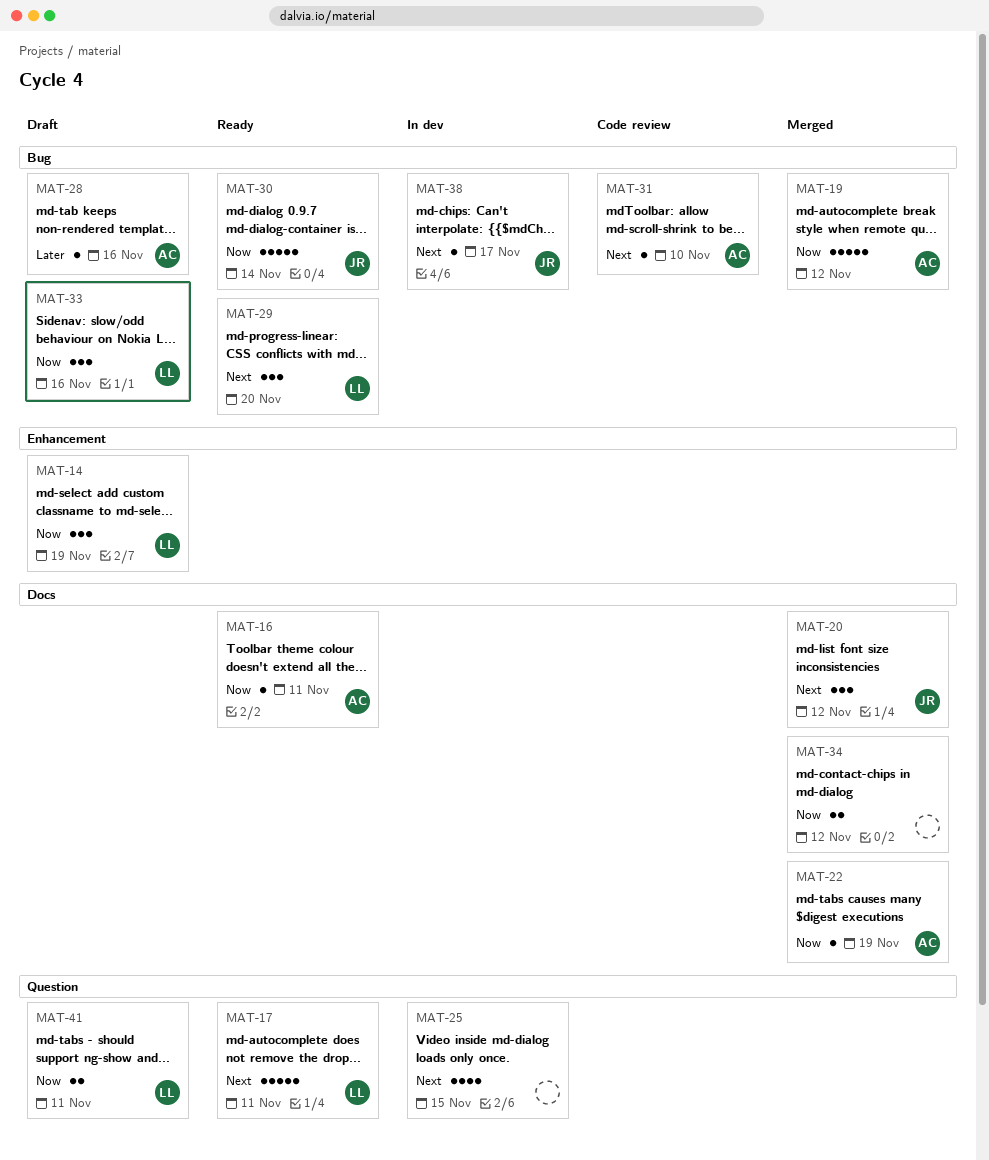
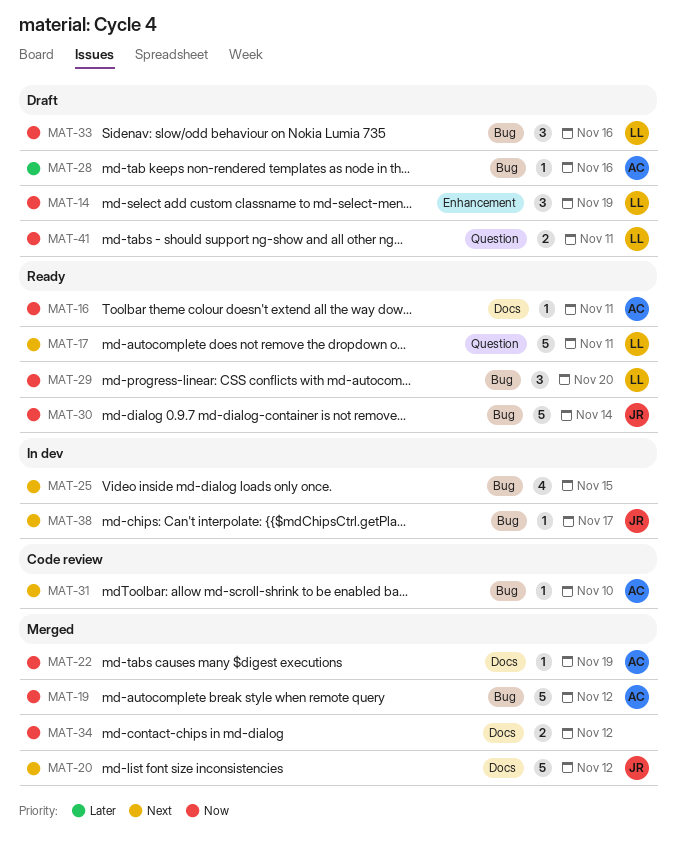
MAT-20, estimate: 3 -> 5
MAT-25, label: Question -> Bug
MAT-29, priority: Next -> Now

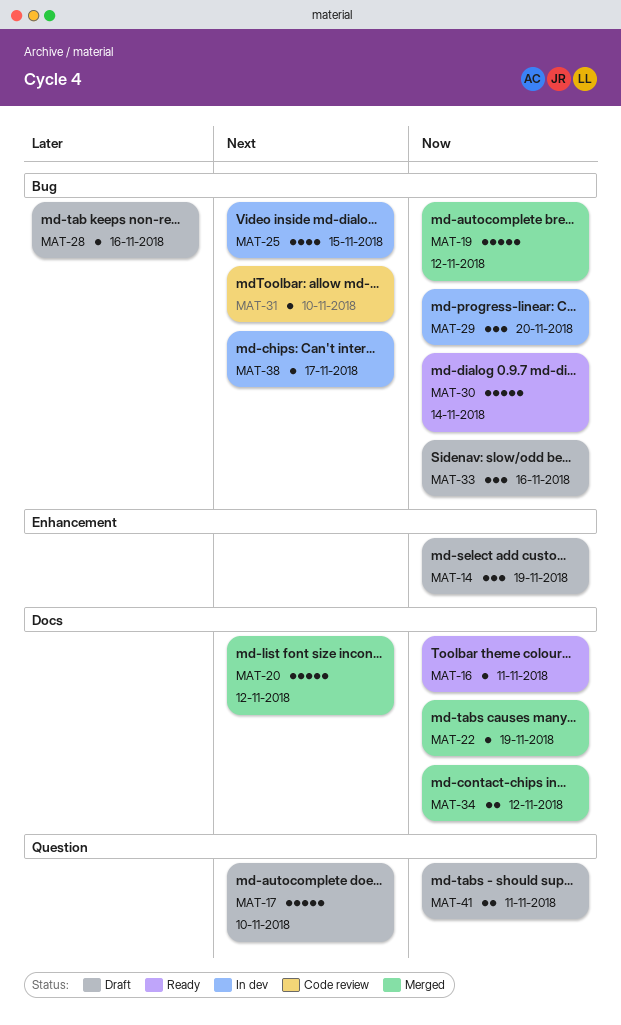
MAT-17, status: Ready -> Draft
MAT-17, due: Nov 11 -> Nov 10
MAT-29, status: Ready -> In dev

